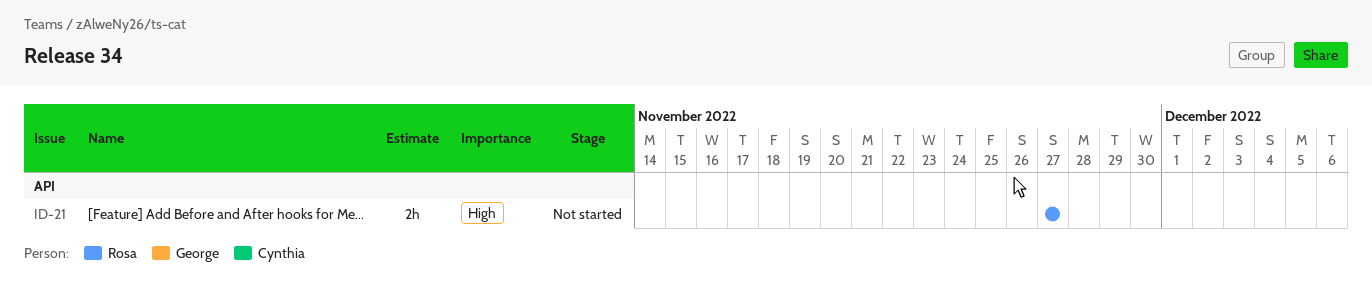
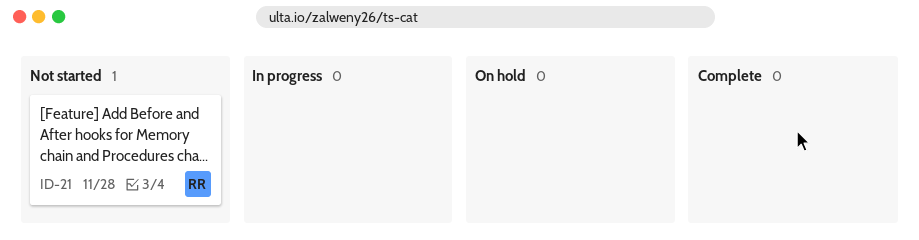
ID-21, due: Nov 27 -> Nov 28

